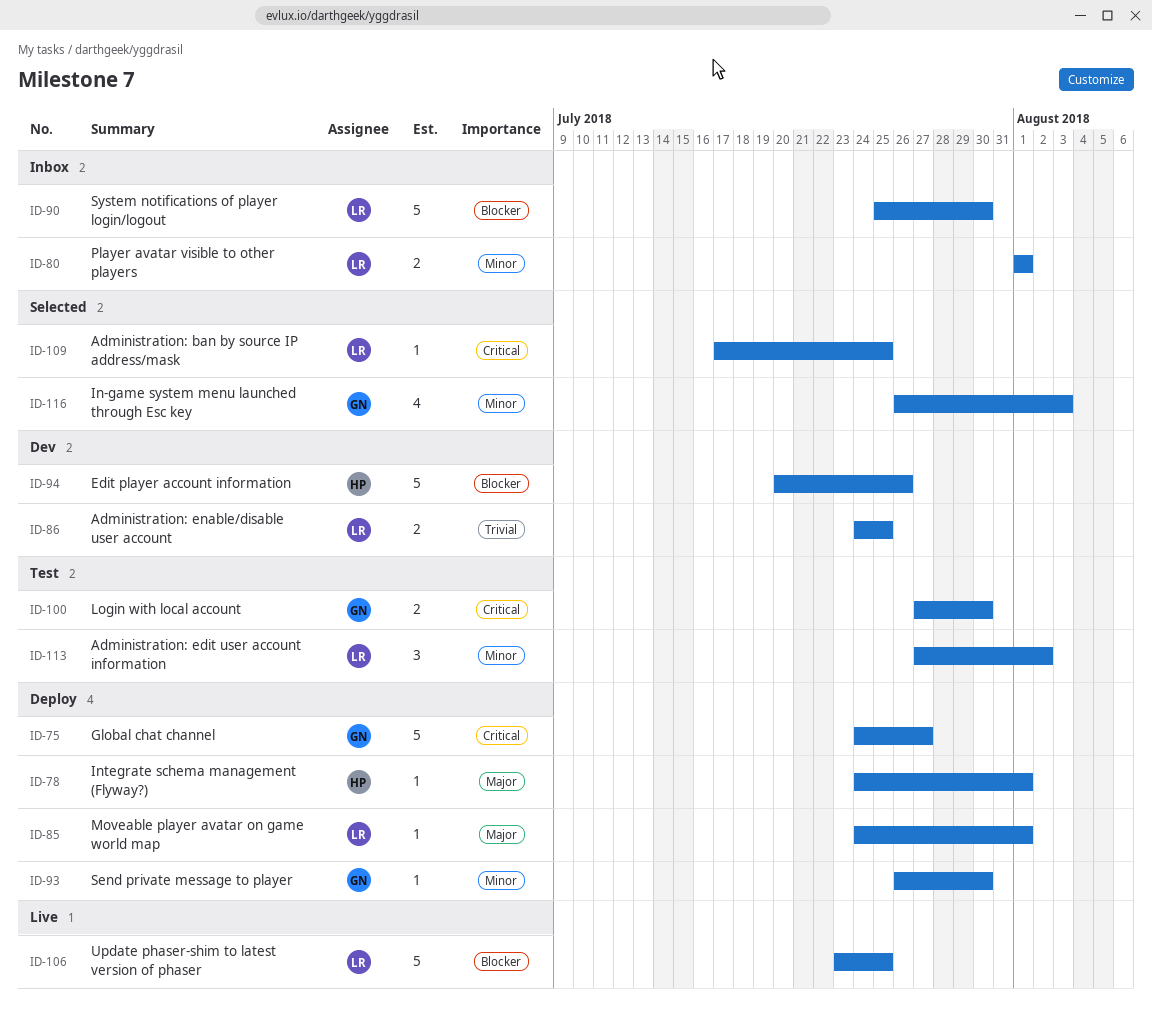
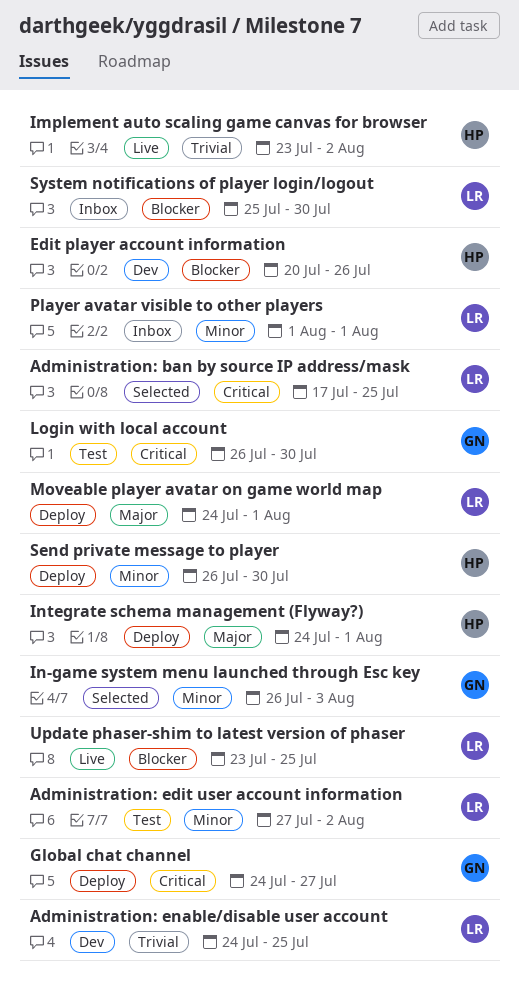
Implement auto scaling game canvas for browser: none -> present
Login with local account, start: Jul 27 -> Jul 26
Send private message to player, owner: GN -> HP

